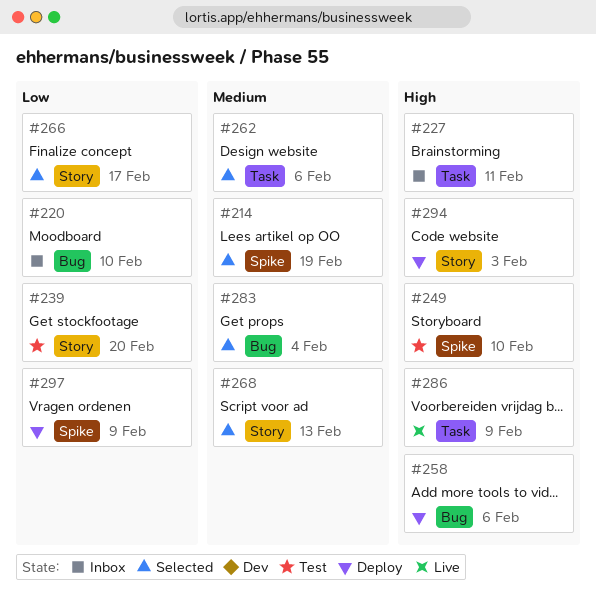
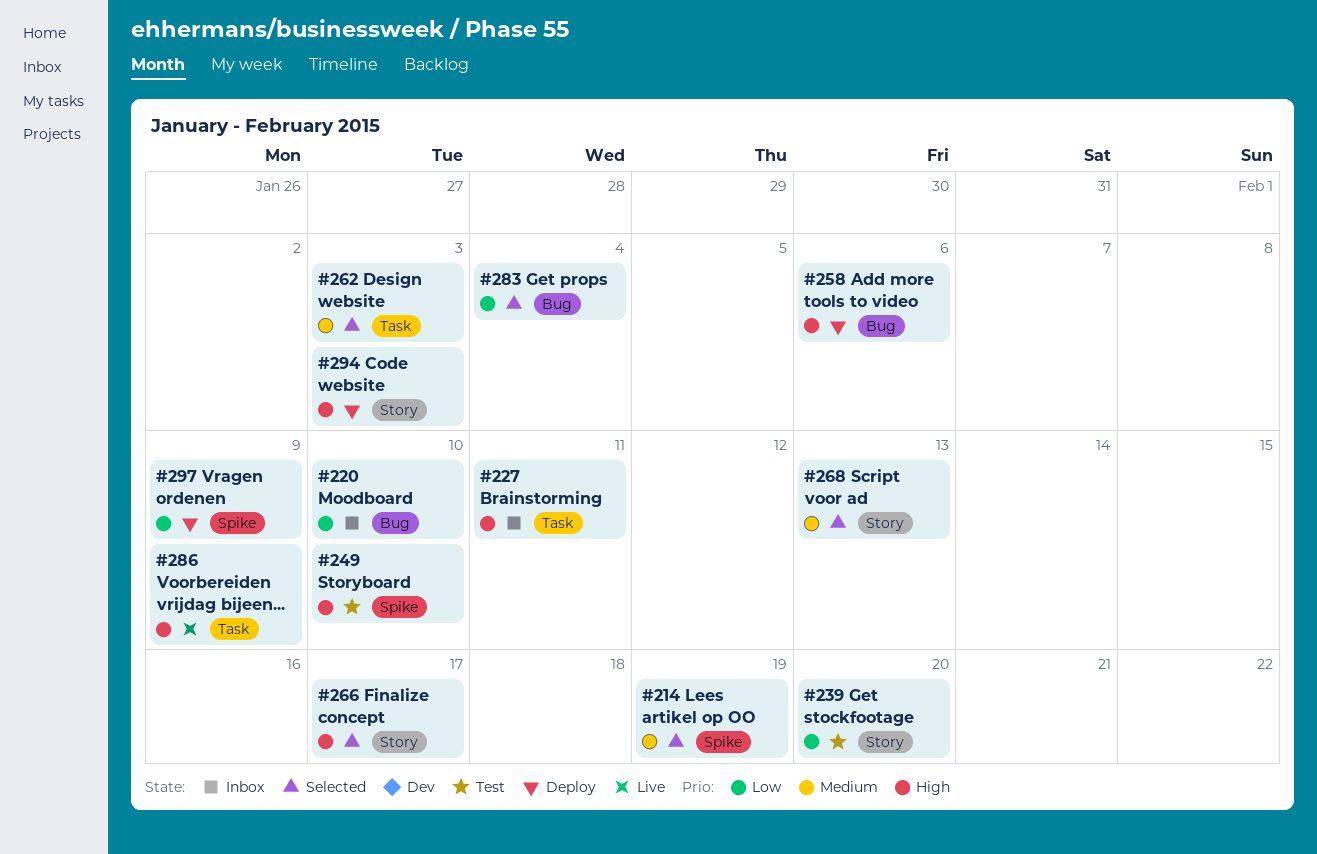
#262, due: Feb 6 -> Feb 3
#266, priority: Low -> High
#283, priority: Medium -> Low

